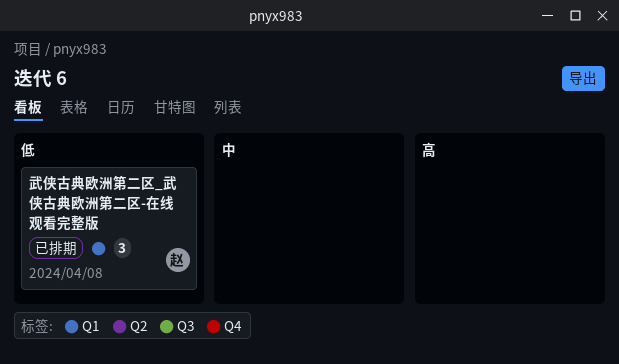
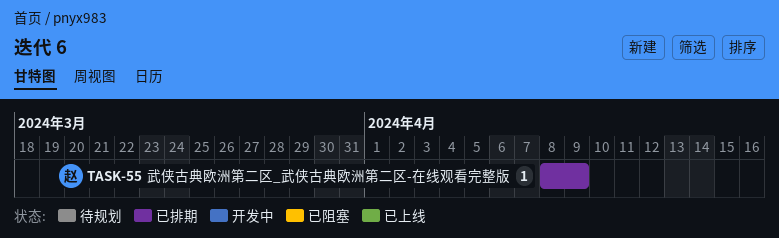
武侠古典欧洲第二区_武侠古典欧洲第二区-在线观看完整版, estimate: 3 -> 1
武侠古典欧洲第二区_武侠古典欧洲第二区-在线观看完整版, due: Apr 8 -> Apr 9

